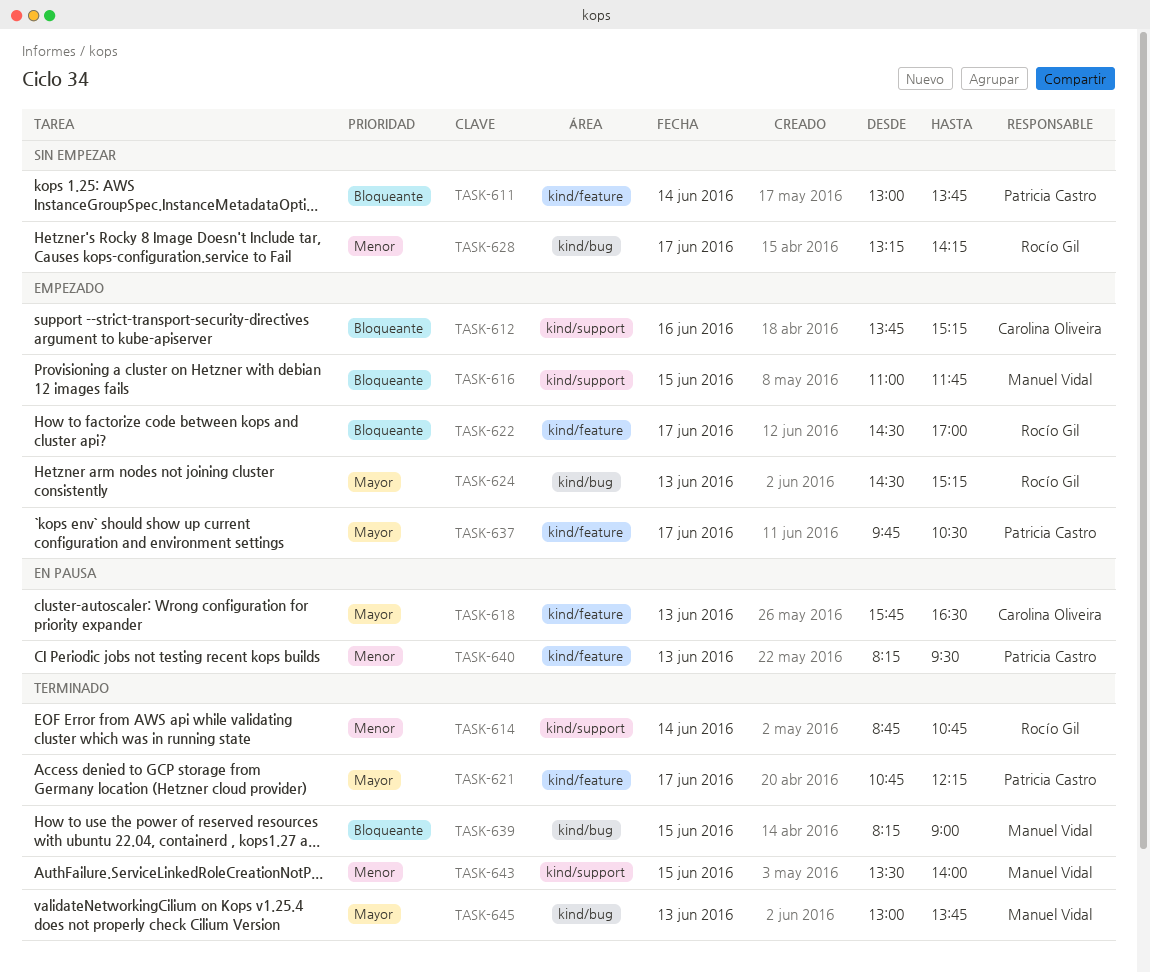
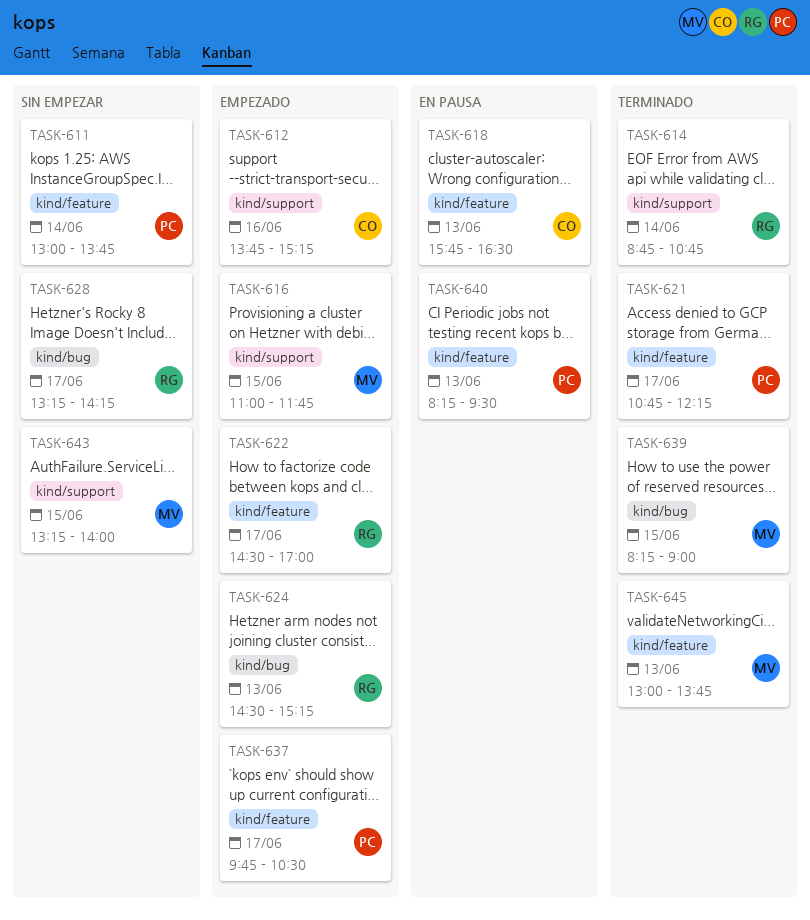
TASK-643, status: Terminado -> Sin empezar
TASK-643, begins: 13:30 -> 13:15
TASK-645, label: kind/bug -> kind/feature

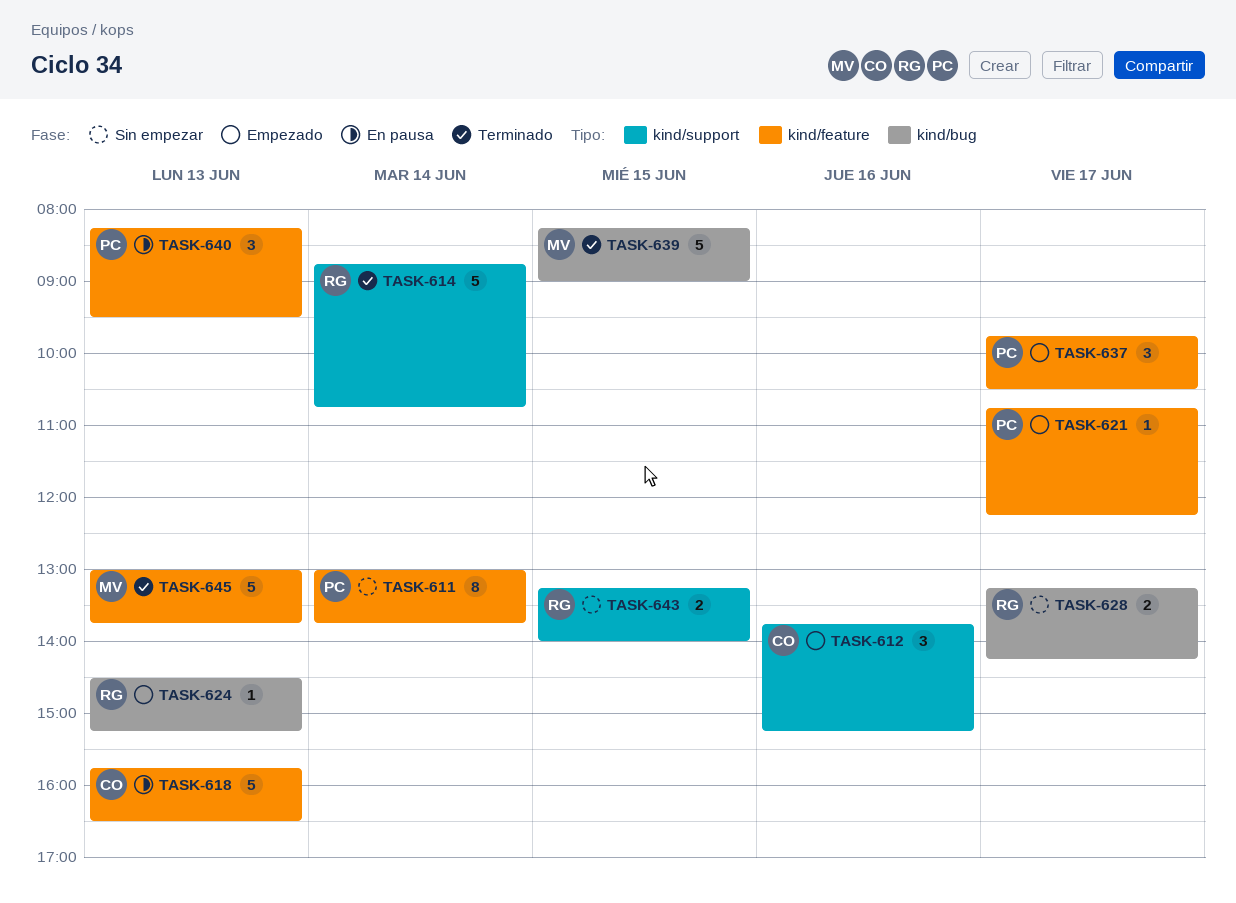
TASK-616: present -> none
TASK-621, status: Terminado -> Empezado
TASK-622: present -> none
TASK-643, owner: MV -> RG

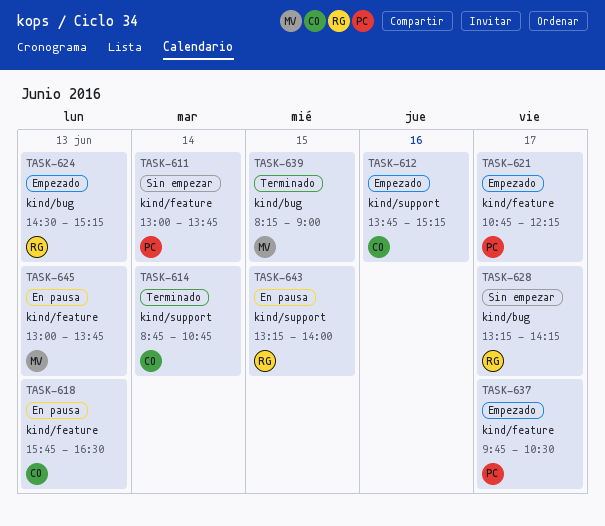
TASK-614, owner: RG -> CO
TASK-640: present -> none
TASK-643, status: Sin empezar -> En pausa
TASK-645, status: Terminado -> En pausa

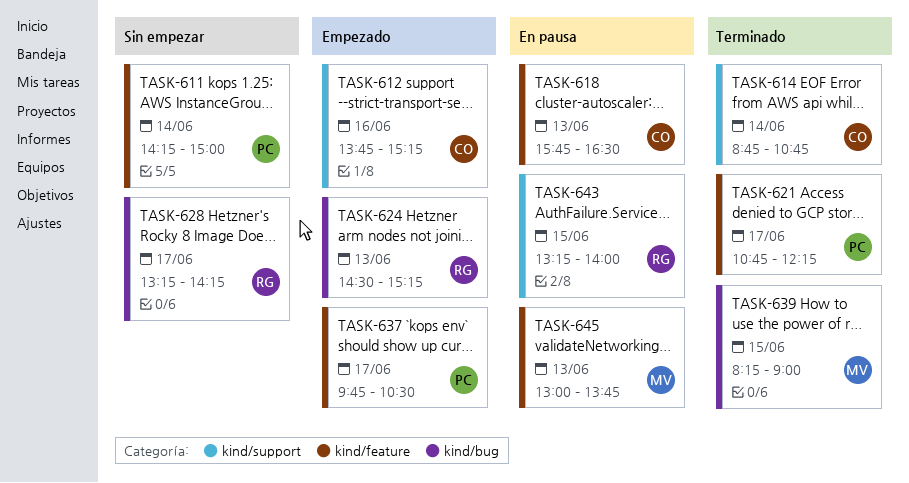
TASK-611, begins: 13:00 -> 14:15
TASK-611, ends: 13:45 -> 15:00
TASK-621, status: Empezado -> Terminado

